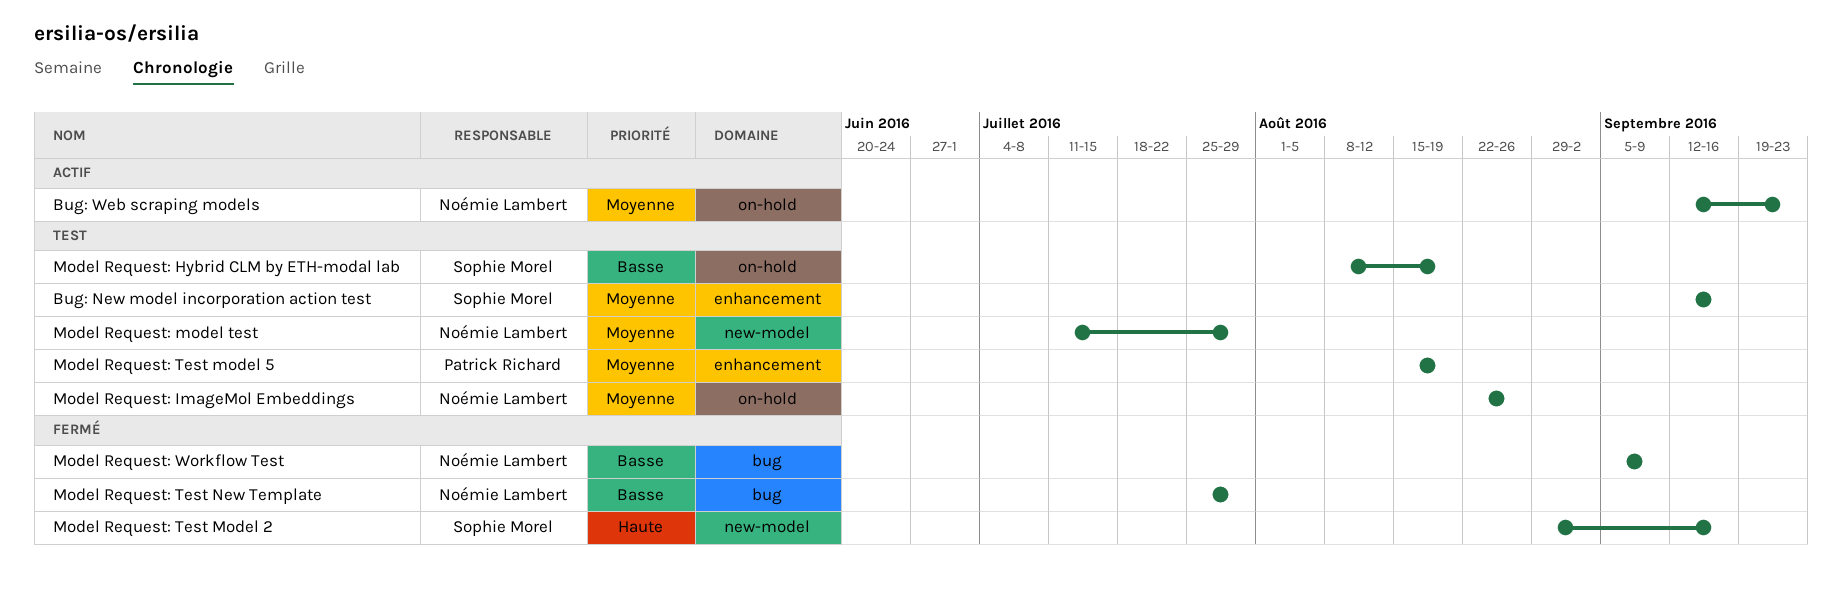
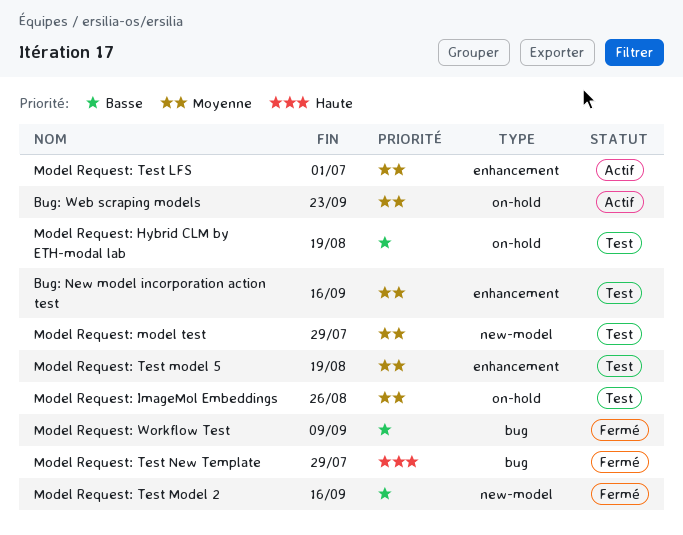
Model Request: Test LFS: none -> present
Model Request: Test Model 2, priority: Haute -> Basse
Model Request: Test New Template, priority: Basse -> Haute

